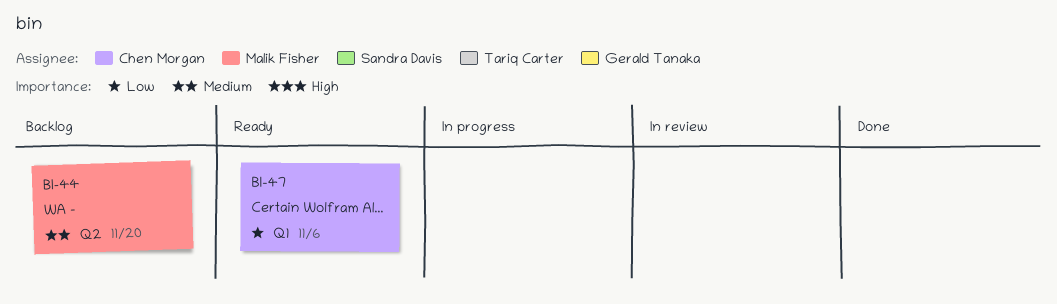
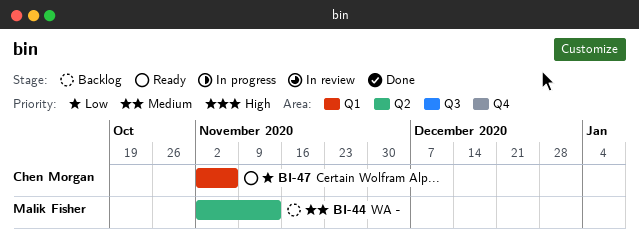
BI-44, due: Nov 20 -> Nov 13

